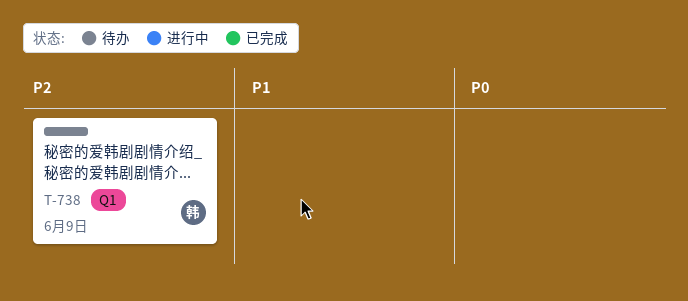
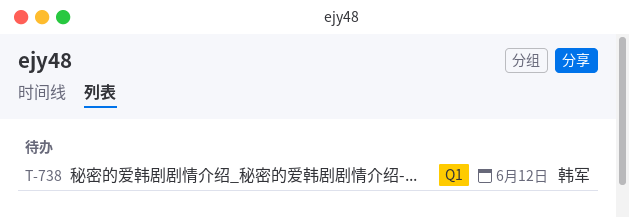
T-738, due: Jun 9 -> Jun 12

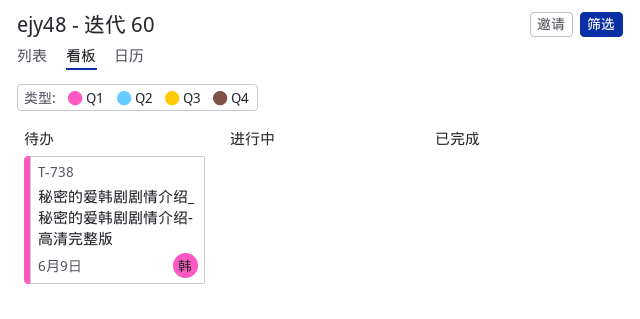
T-738, due: Jun 12 -> Jun 9

